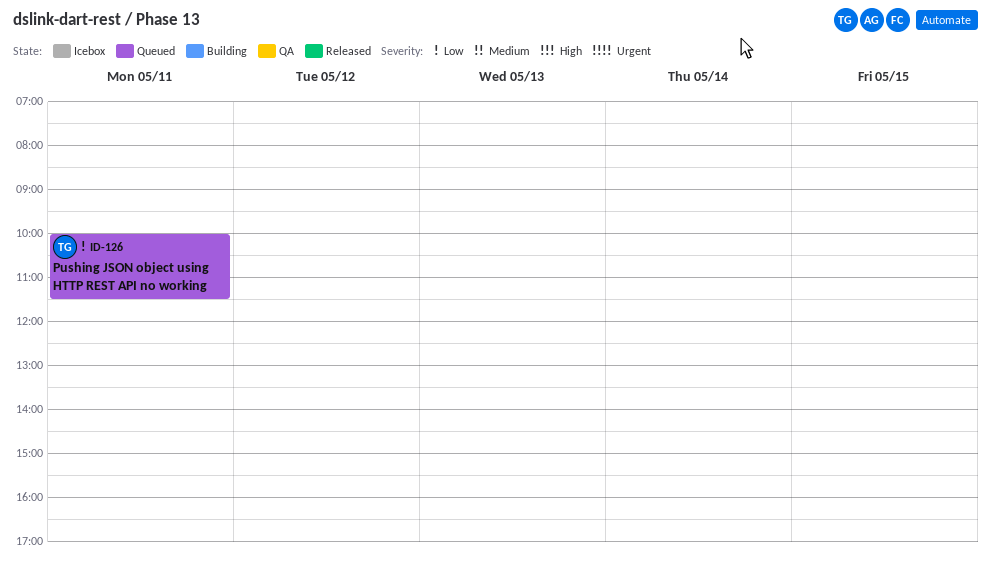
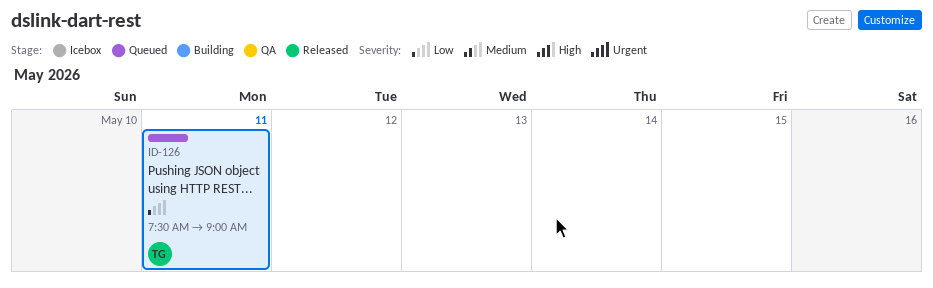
ID-126, begins: 10:00 -> 07:30
ID-126, ends: 11:30 -> 09:00

